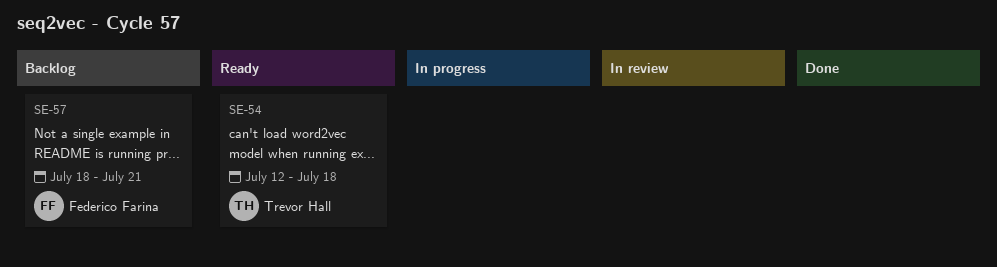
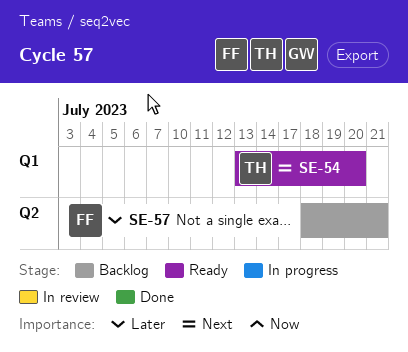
SE-54, start: Jul 12 -> Jul 13
SE-54, due: Jul 18 -> Jul 20

